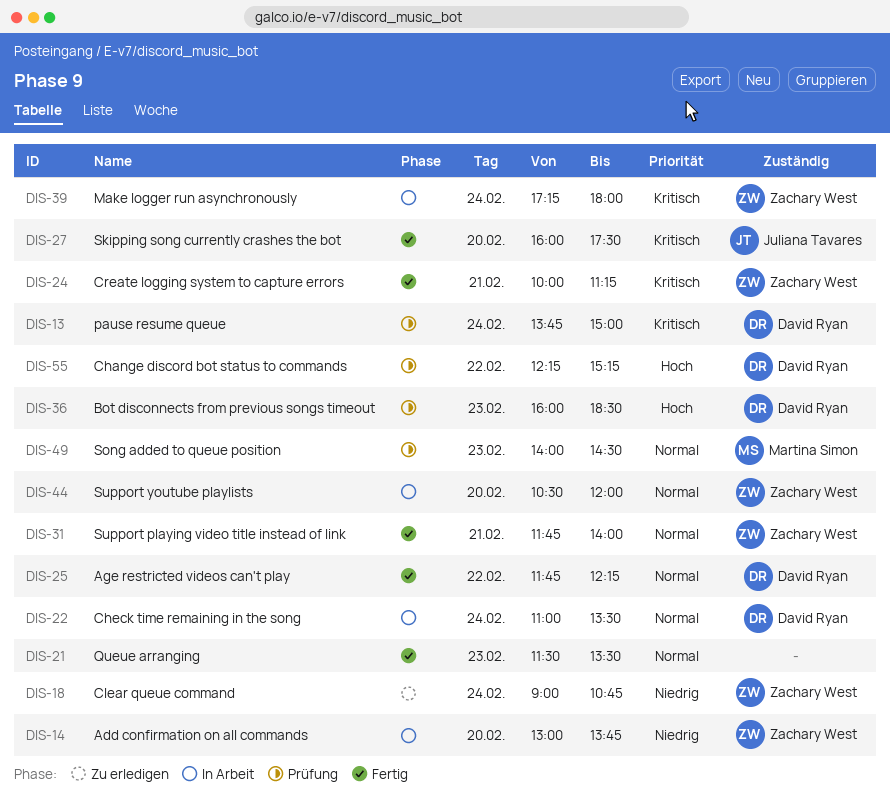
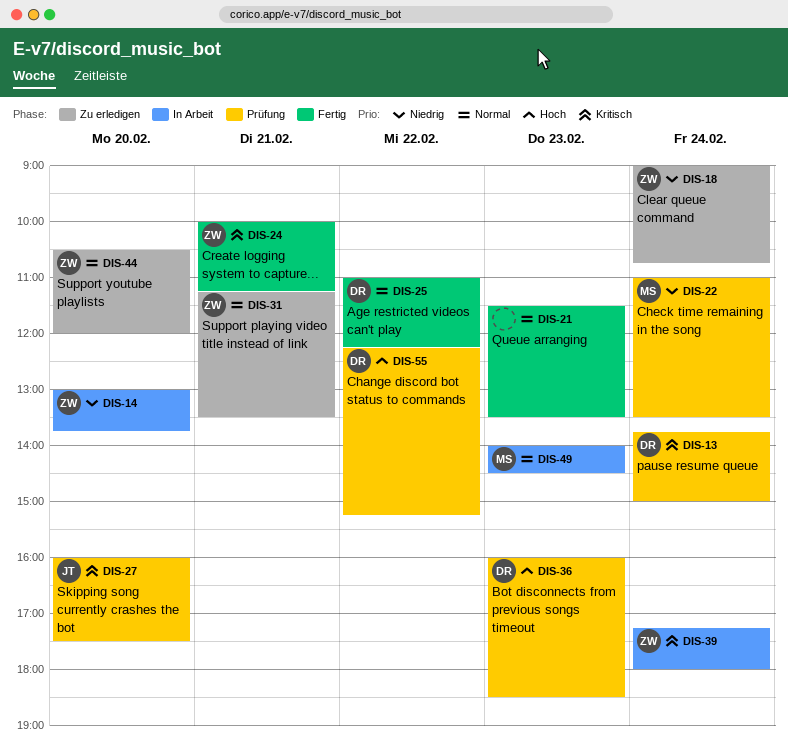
DIS-22, status: In Arbeit -> Prüfung
DIS-22, owner: David Ryan -> Martina Simon
DIS-22, priority: Normal -> Niedrig
DIS-25, begins: 11:45 -> 11:00
DIS-27, status: Fertig -> Prüfung
DIS-31, status: Fertig -> Zu erledigen
DIS-31, begins: 11:45 -> 11:15
DIS-31, ends: 14:00 -> 13:30
DIS-44, status: In Arbeit -> Zu erledigen
DIS-49, status: Prüfung -> In Arbeit

